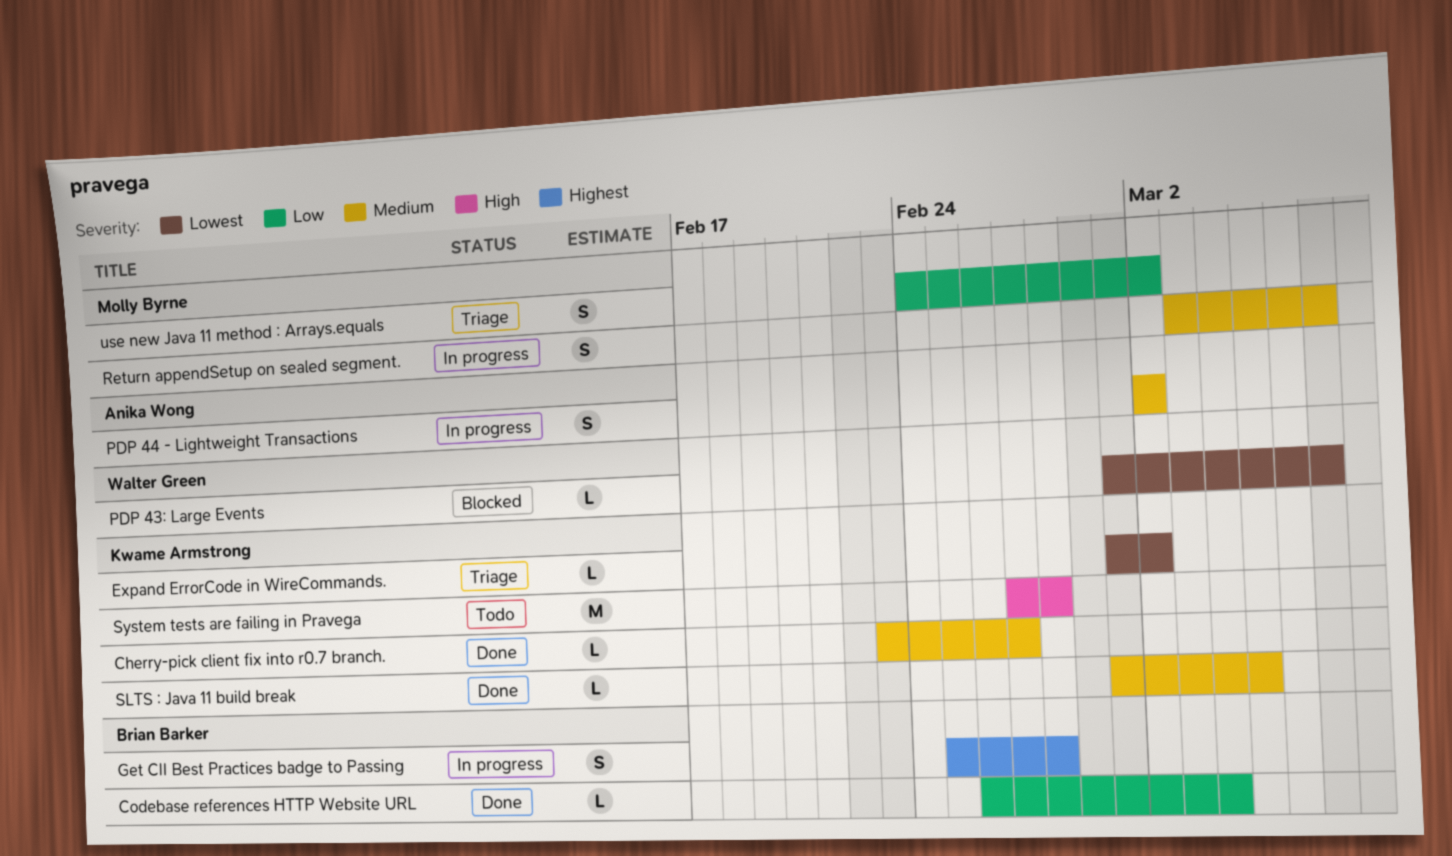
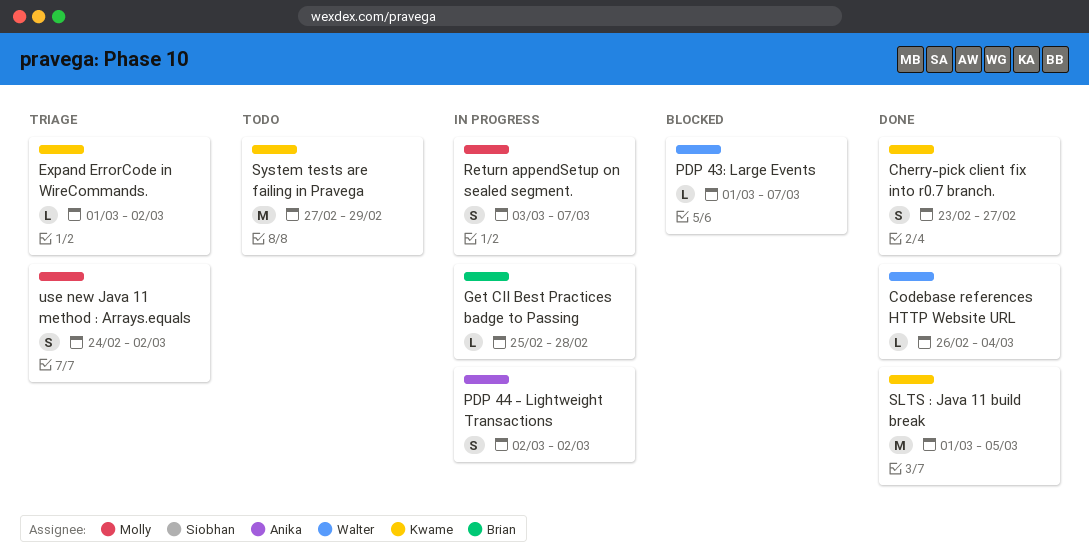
Cherry-pick client fix into r0.7 branch., estimate: L -> S
Codebase references HTTP Website URL, owner: Brian Barker -> Walter Green
Get CII Best Practices badge to Passing, estimate: S -> L
SLTS : Java 11 build break, estimate: L -> M
System tests are failing in Pravega, due: Feb 28 -> Feb 29

